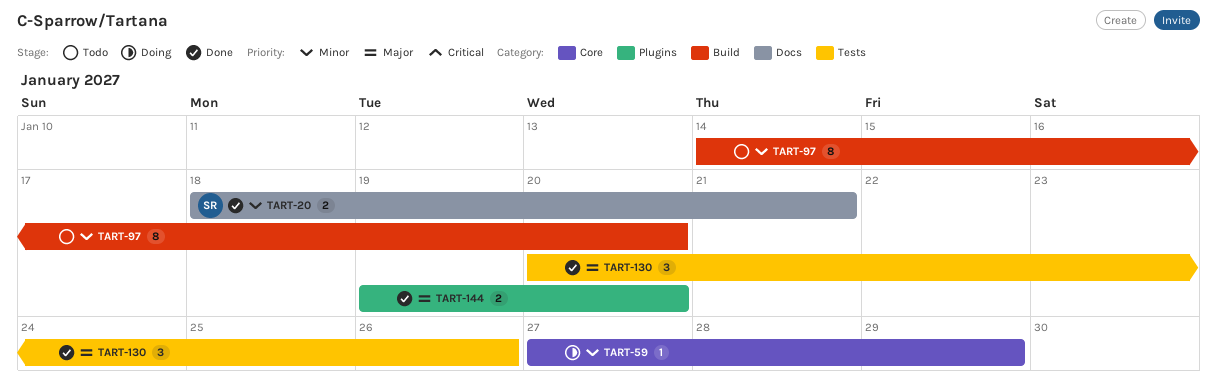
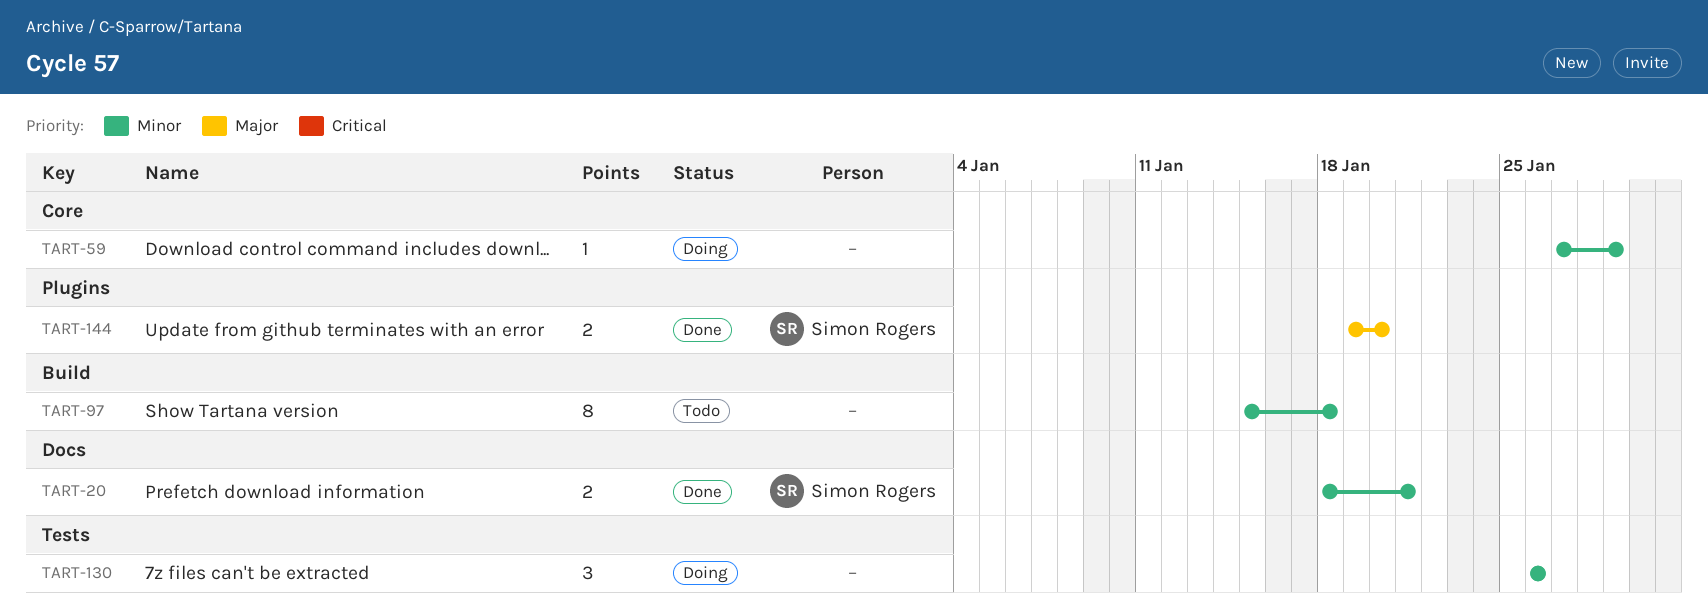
TART-97, start: Jan 14 -> Jan 15
TART-97, due: Jan 20 -> Jan 18
TART-130, status: Done -> Doing
TART-130, priority: Major -> Minor
TART-130, start: Jan 20 -> Jan 26
TART-144, owner: none -> Simon Rogers

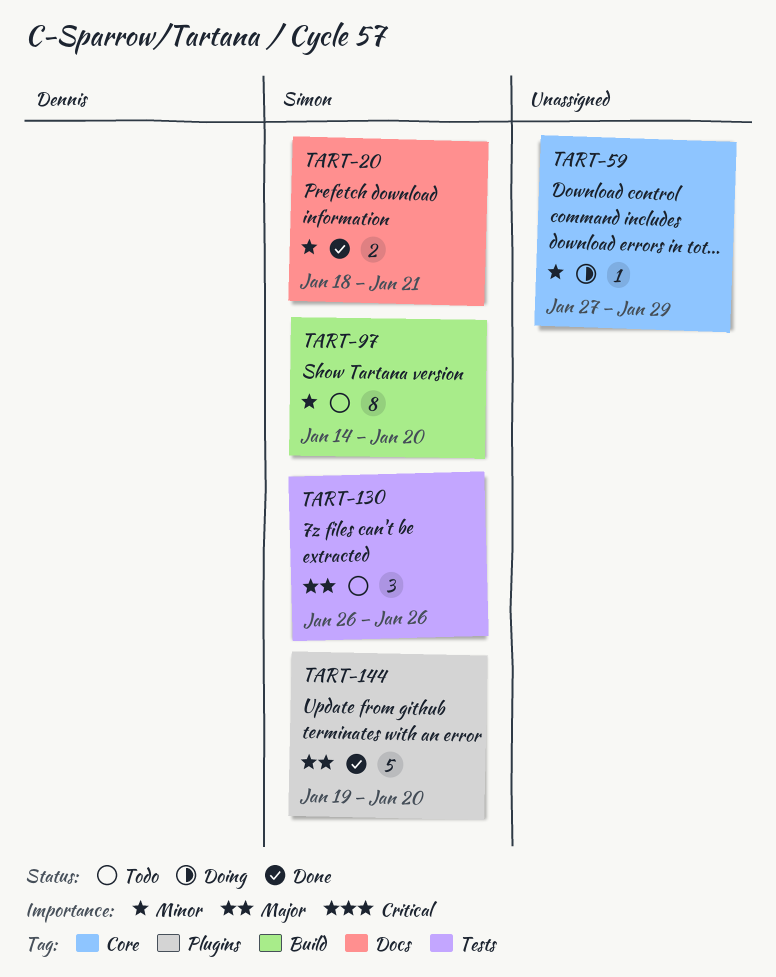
TART-97, owner: none -> Simon Rogers
TART-97, start: Jan 15 -> Jan 14
TART-97, due: Jan 18 -> Jan 20
TART-130, status: Doing -> Todo
TART-130, owner: none -> Simon Rogers
TART-130, priority: Minor -> Major
TART-144, estimate: 2 -> 5

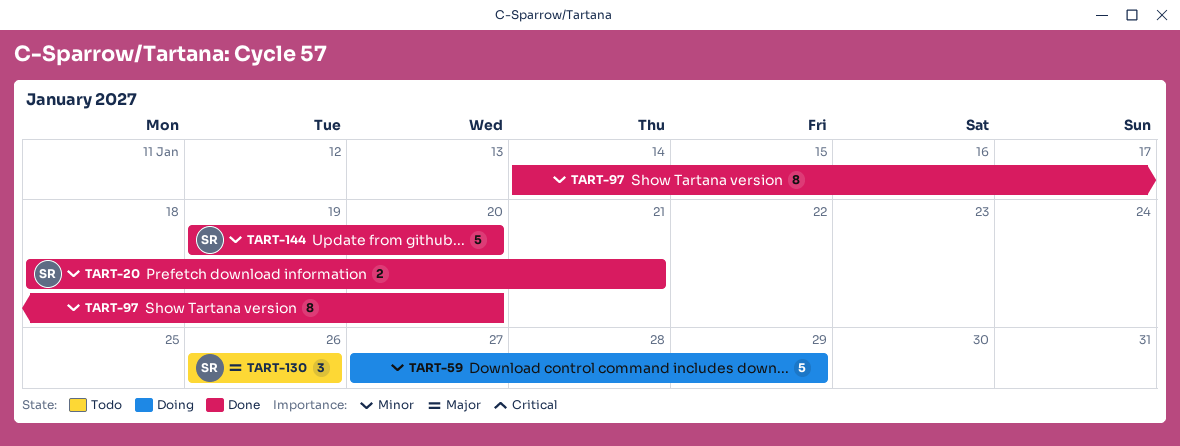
TART-59, estimate: 1 -> 5
TART-97, status: Todo -> Done
TART-97, owner: Simon -> none
TART-144, priority: Major -> Minor

